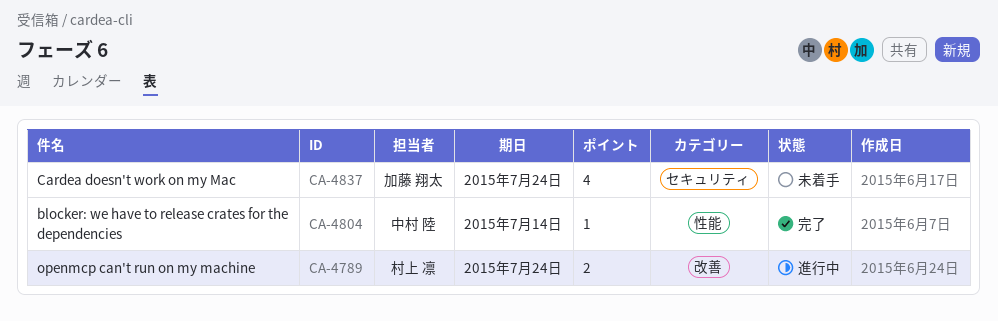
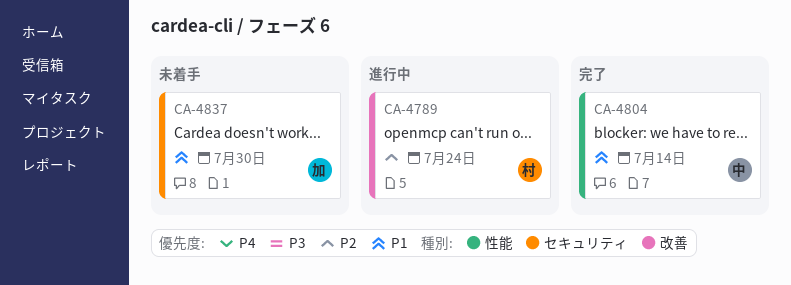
CA-4837, due: Jul 24 -> Jul 30

